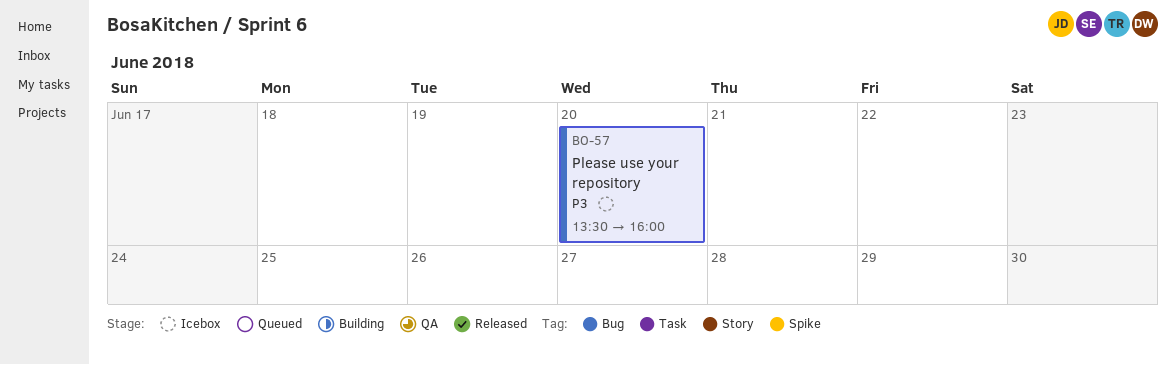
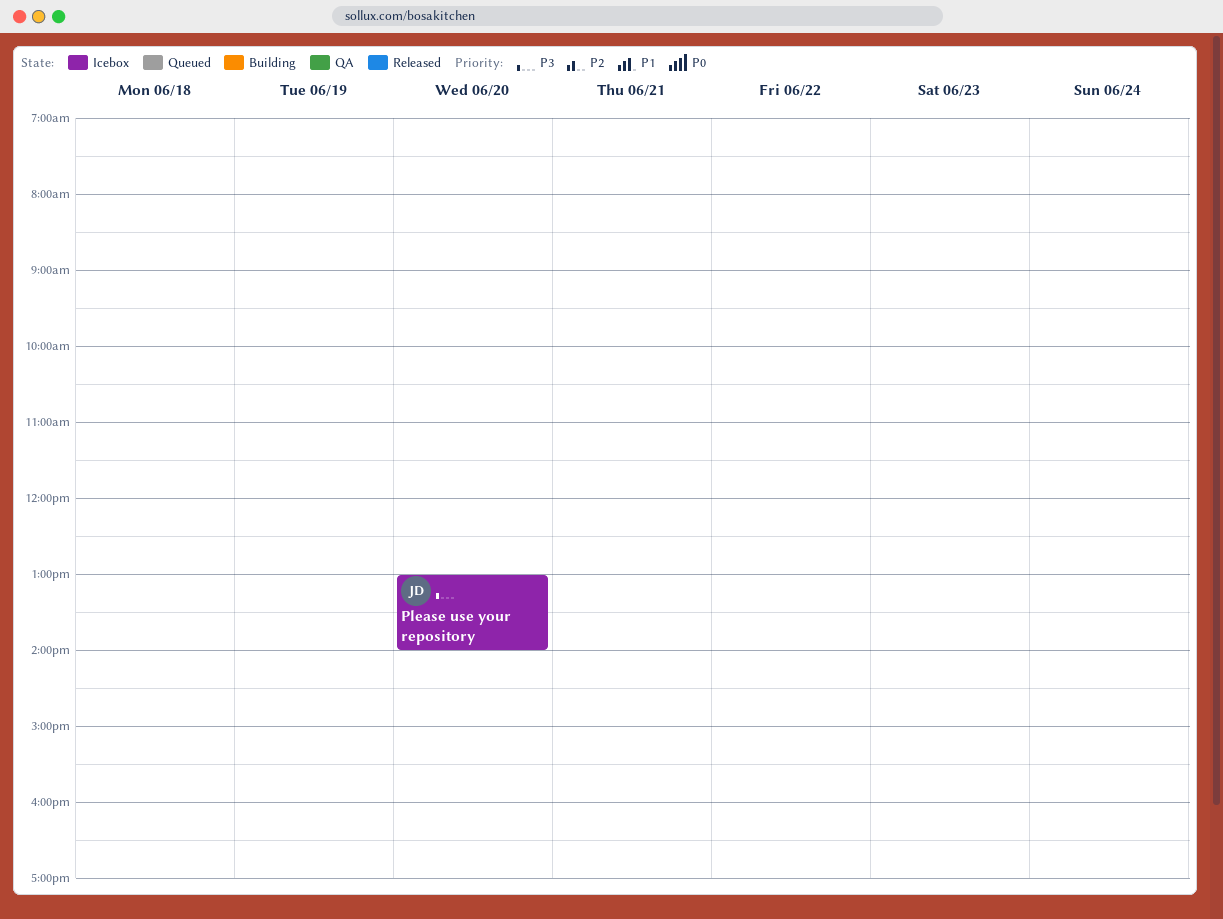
Please use your repository, begins: 13:30 -> 13:00
Please use your repository, ends: 16:00 -> 14:00

